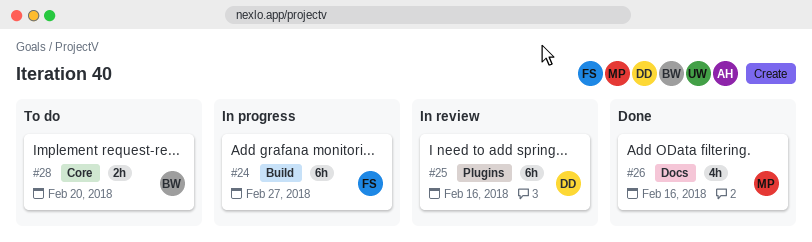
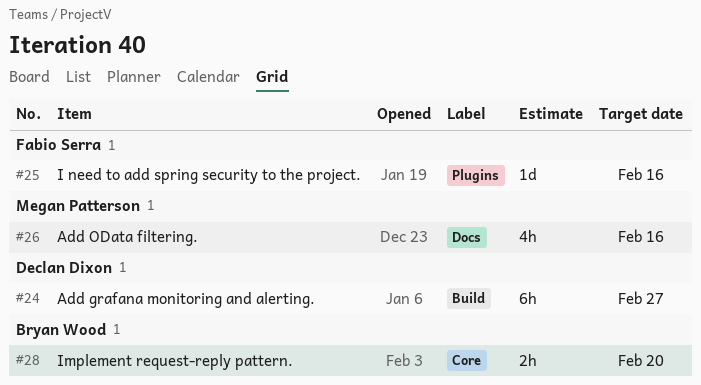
#24, owner: Fabio Serra -> Declan Dixon
#25, owner: Declan Dixon -> Fabio Serra
#25, estimate: 6h -> 1d

